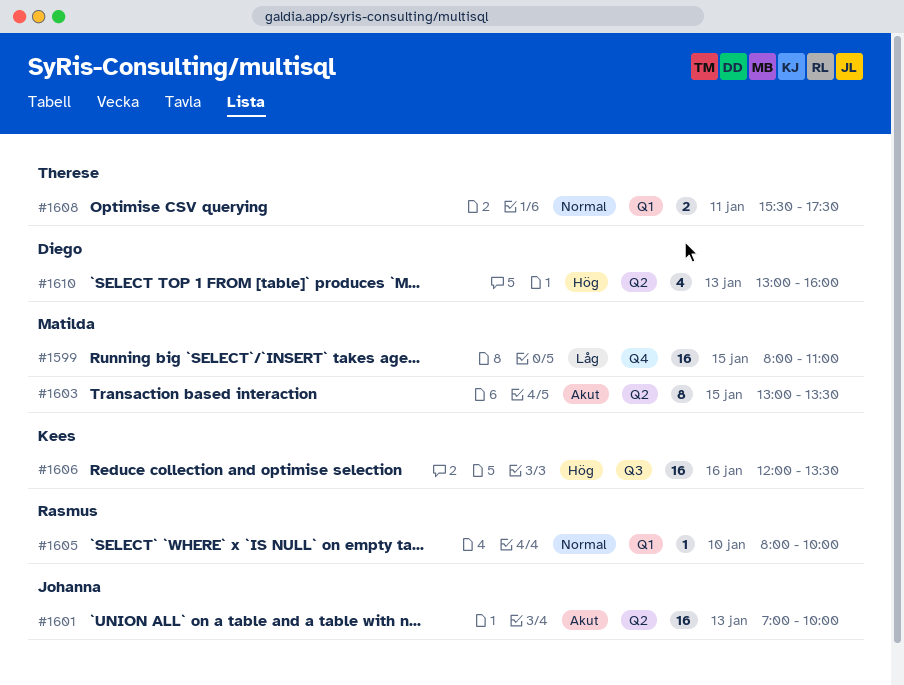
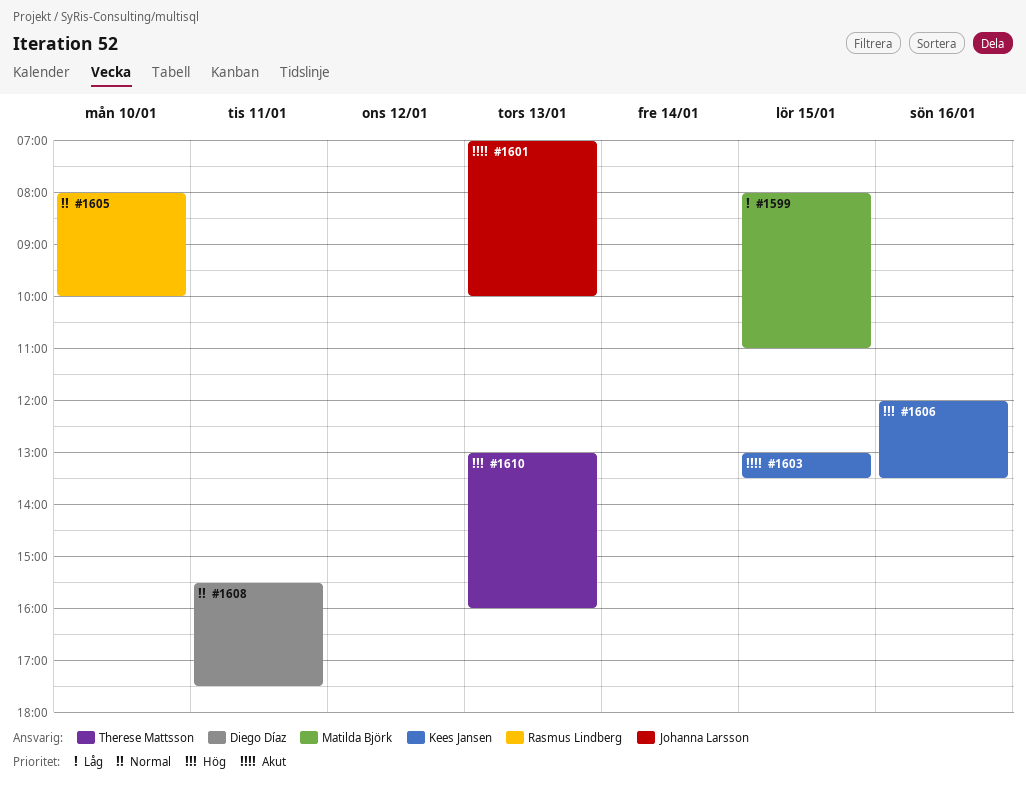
#1603, owner: Matilda Björk -> Kees Jansen
#1608, owner: Therese Mattsson -> Diego Díaz
#1610, owner: Diego Díaz -> Therese Mattsson

